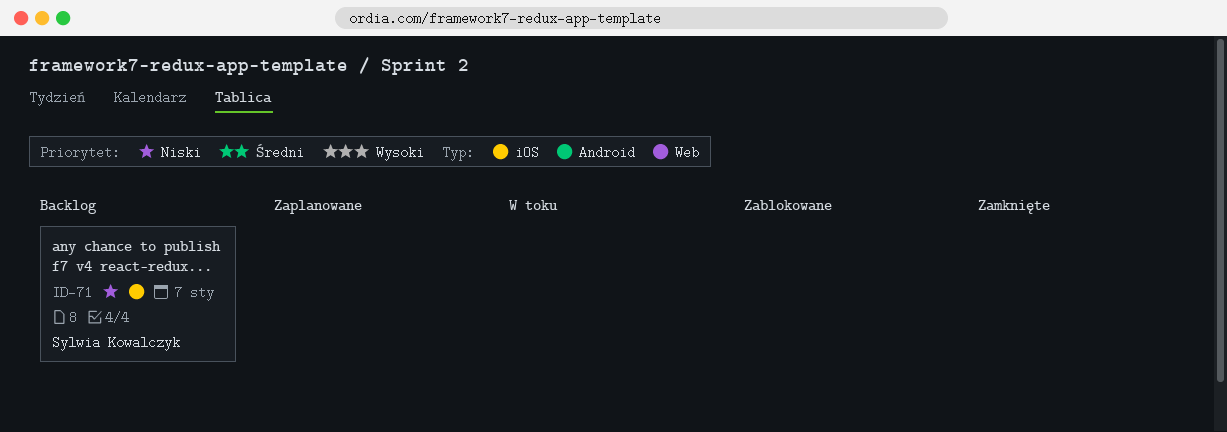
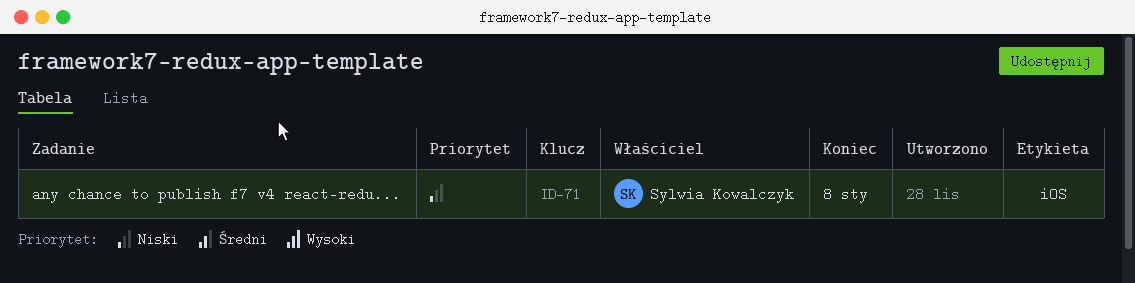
ID-71, due: Jan 7 -> Jan 8

